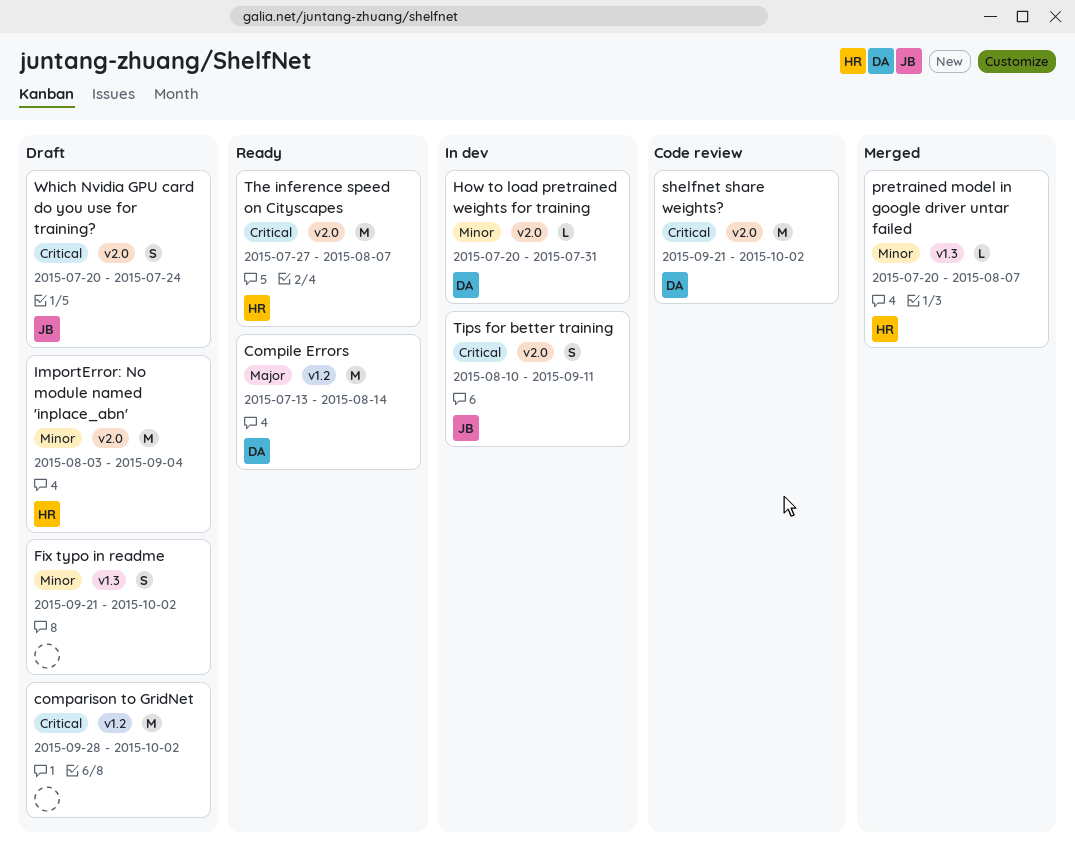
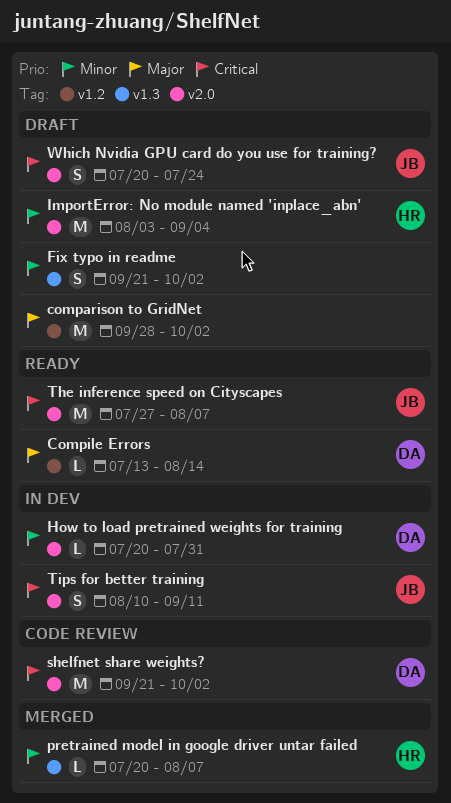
comparison to GridNet, priority: Critical -> Major
Compile Errors, estimate: M -> L
The inference speed on Cityscapes, owner: HR -> JB

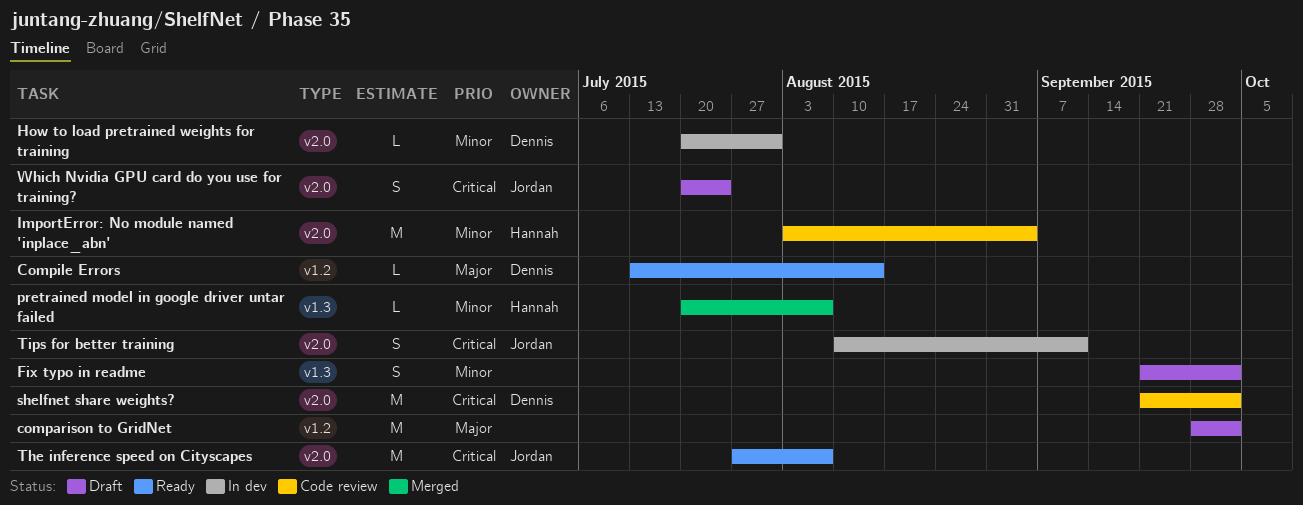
ImportError: No module named 'inplace_abn', status: Draft -> Code review

